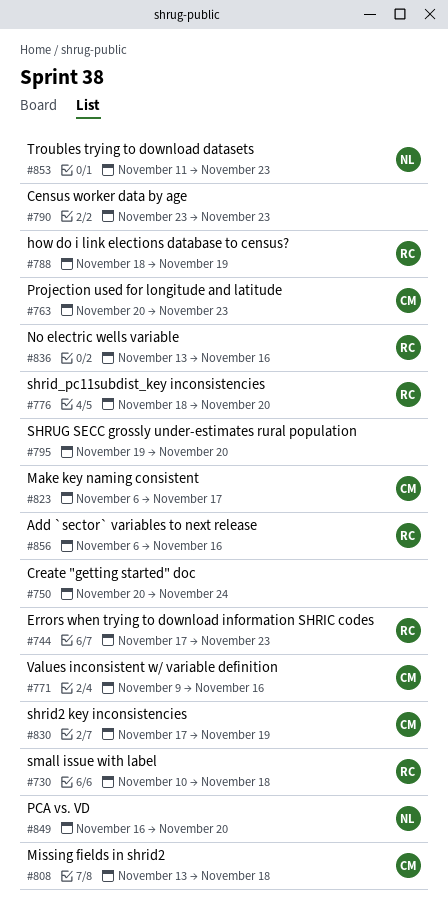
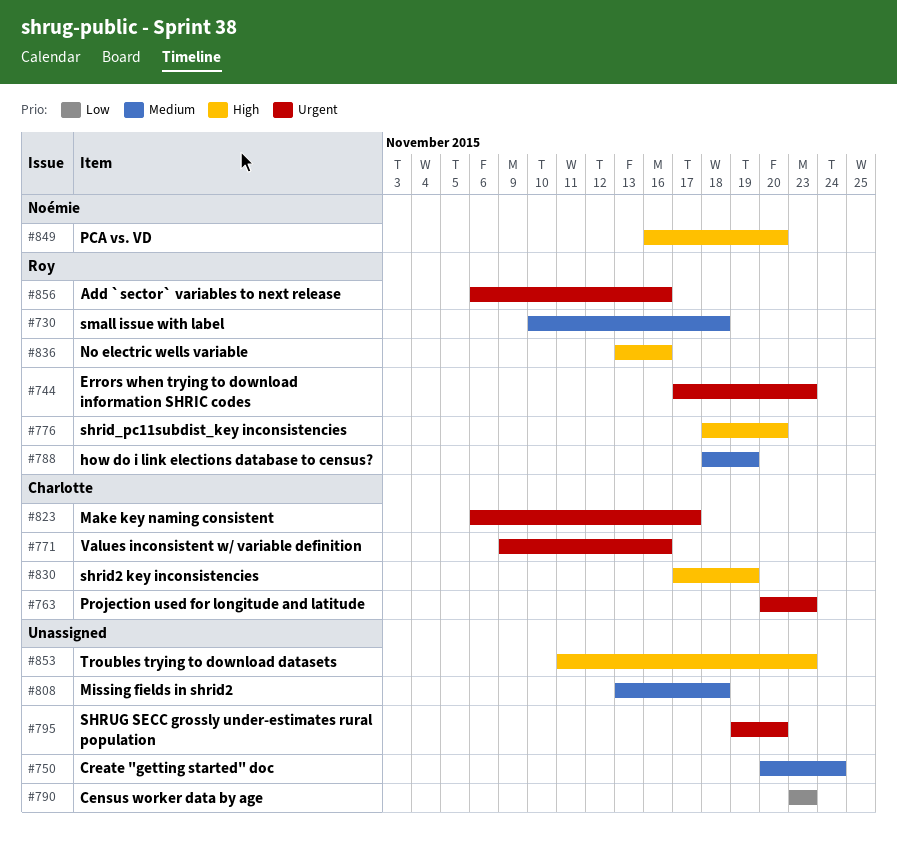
#808, owner: Charlotte -> none
#853, owner: Noémie -> none

